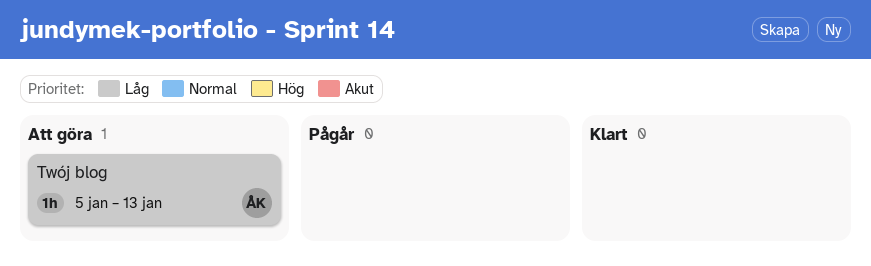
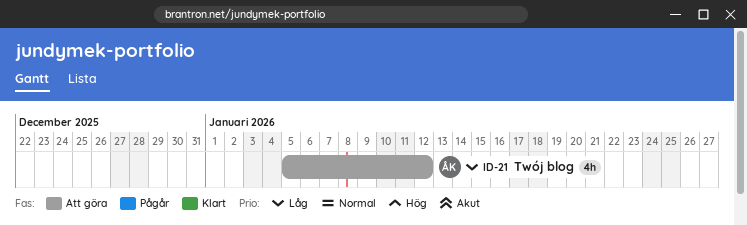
Twój blog, estimate: 1h -> 4h
Twój blog, due: Jan 13 -> Jan 12

